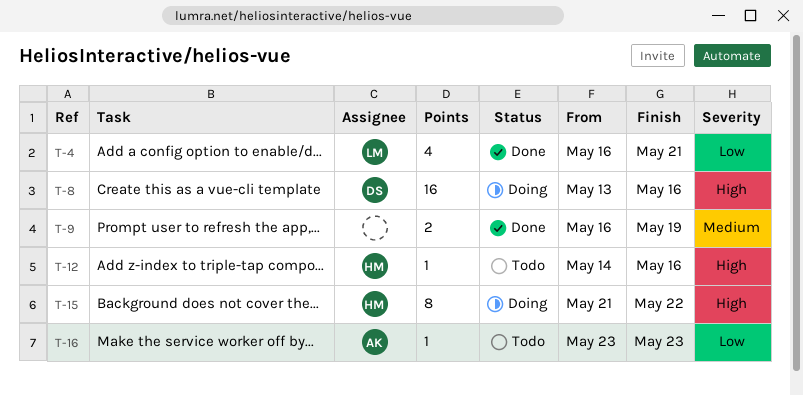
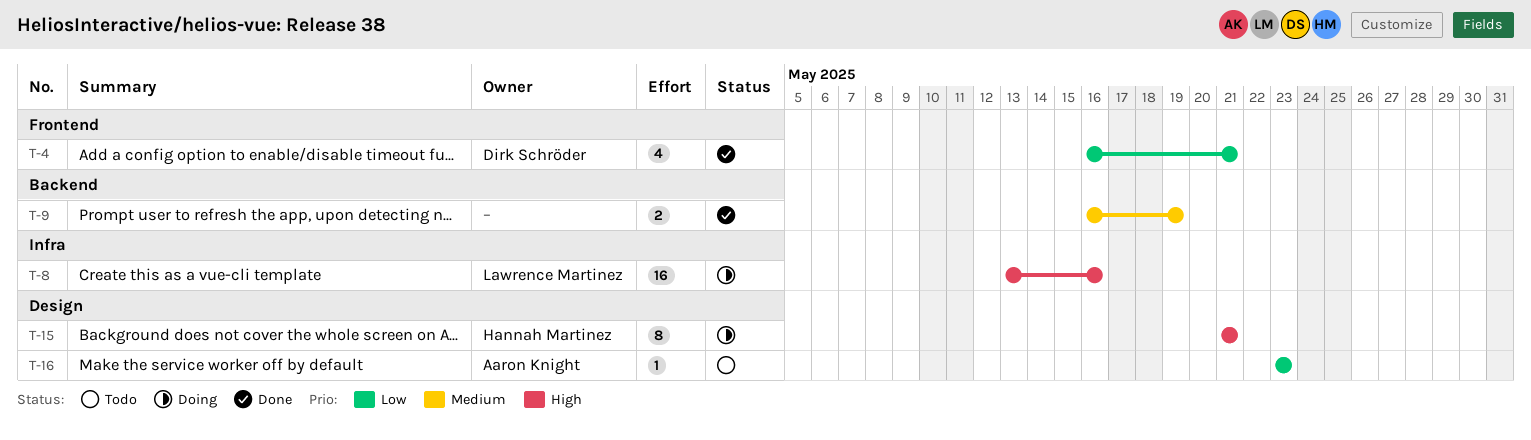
T-4, owner: Lawrence Martinez -> Dirk Schröder
T-8, owner: Dirk Schröder -> Lawrence Martinez
T-12: present -> none
T-15, due: May 22 -> May 21

